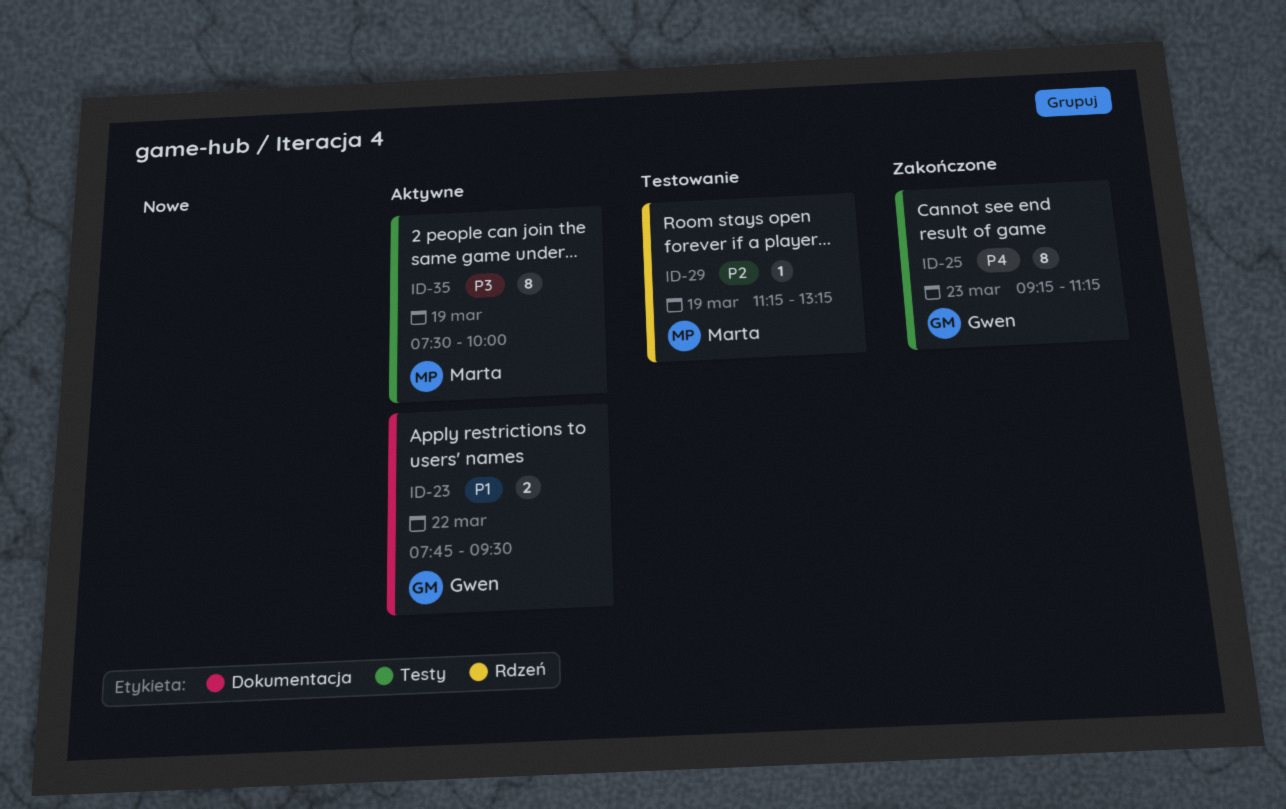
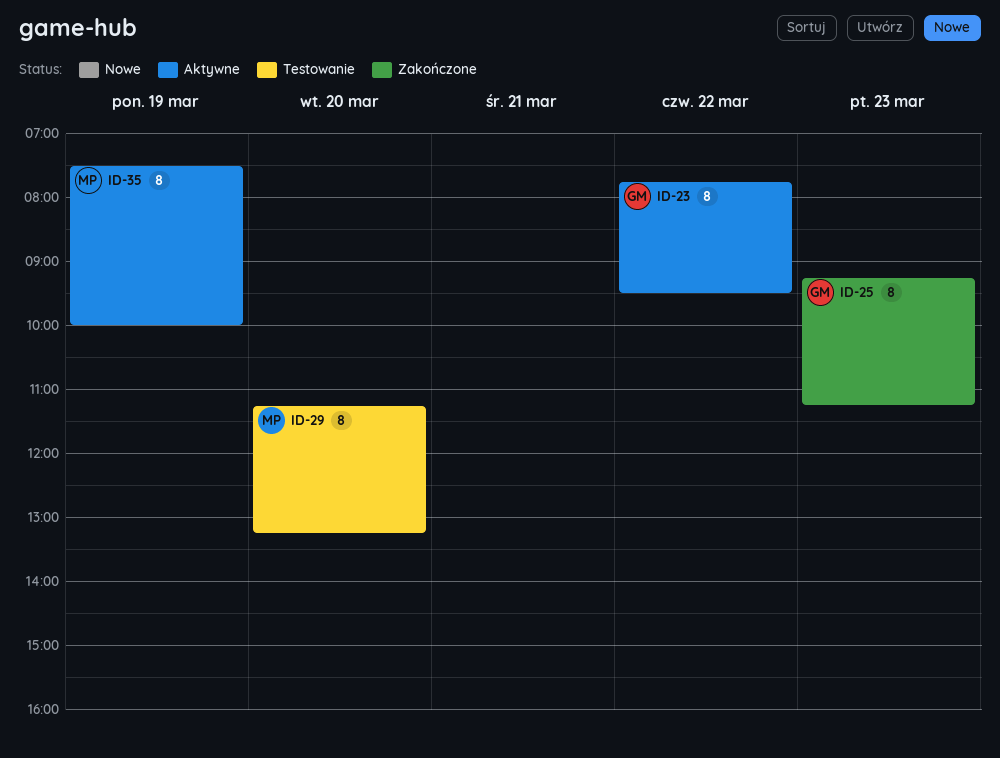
ID-23, estimate: 2 -> 8
ID-29, estimate: 1 -> 8
ID-29, day: Mar 19 -> Mar 20

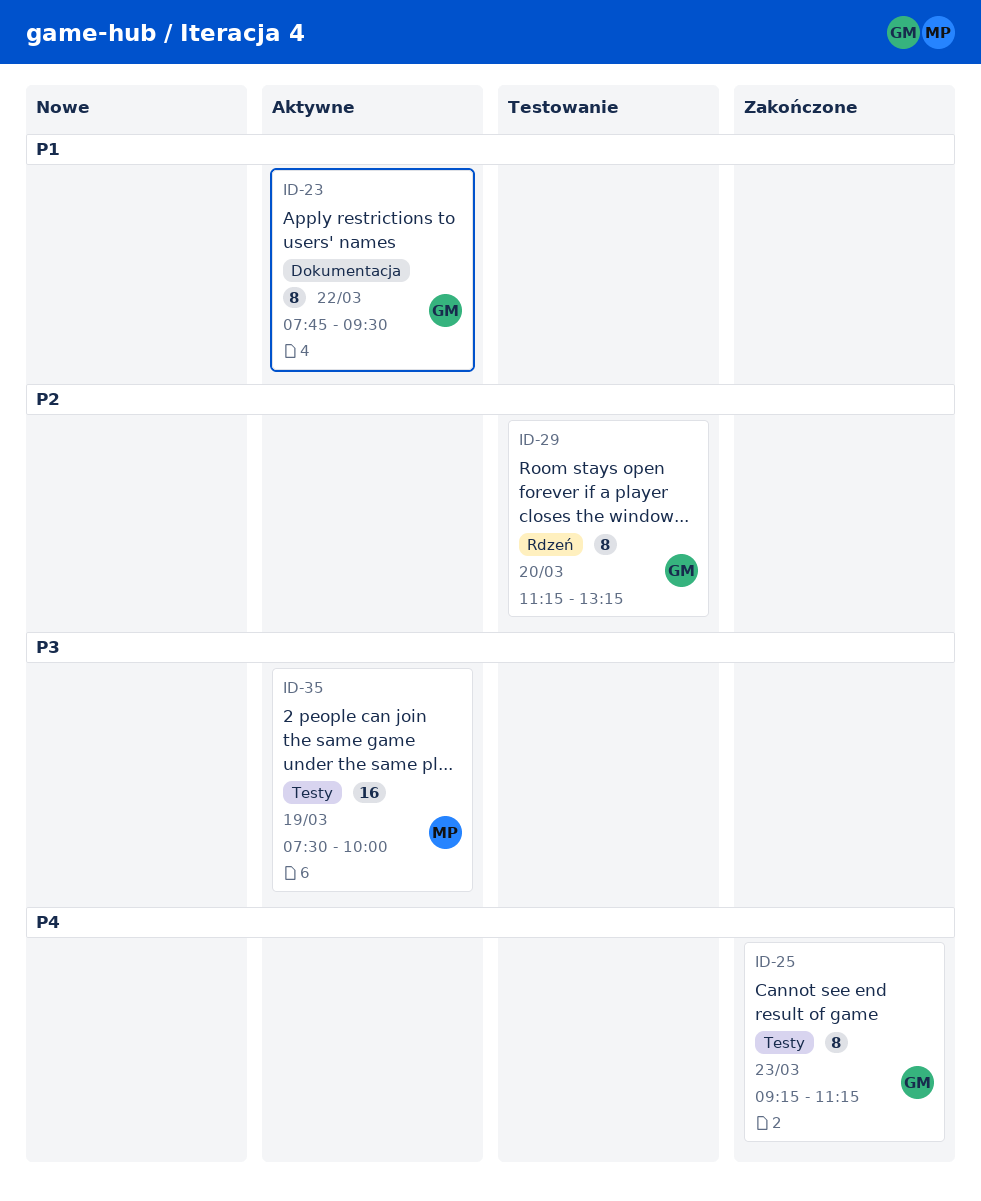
ID-29, owner: MP -> GM
ID-35, estimate: 8 -> 16

